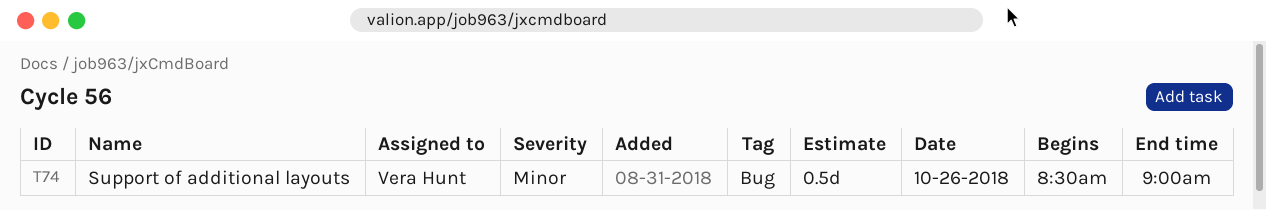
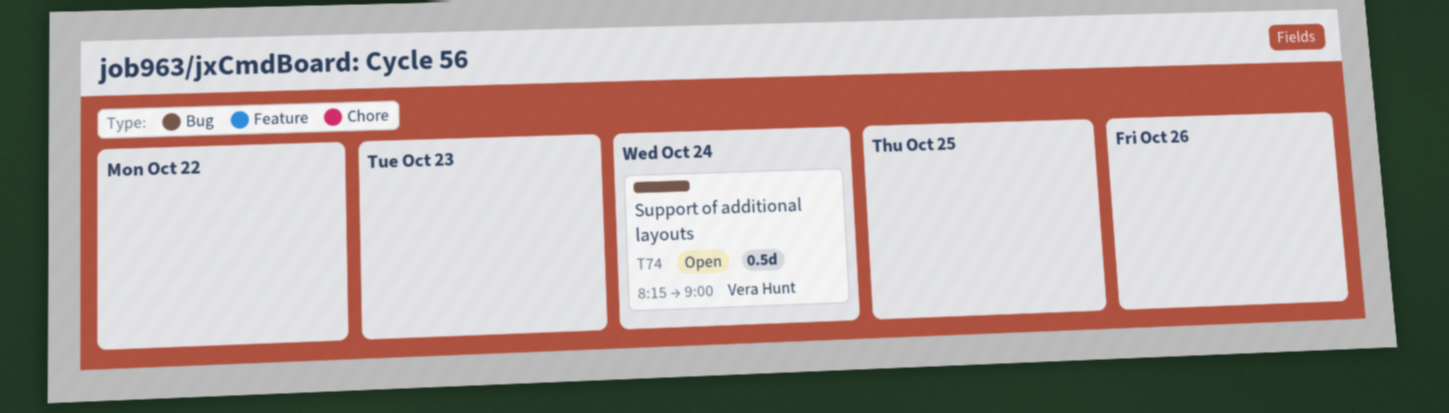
T74, day: Oct 26 -> Oct 24
T74, begins: 08:30 -> 08:15

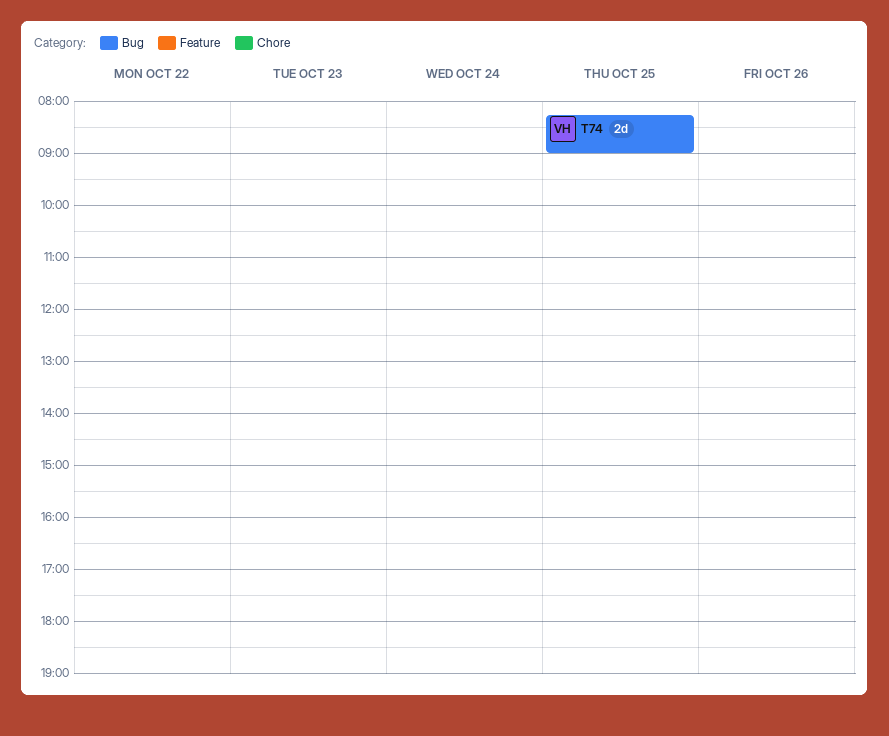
T74, estimate: 0.5d -> 2d
T74, day: Oct 24 -> Oct 25

